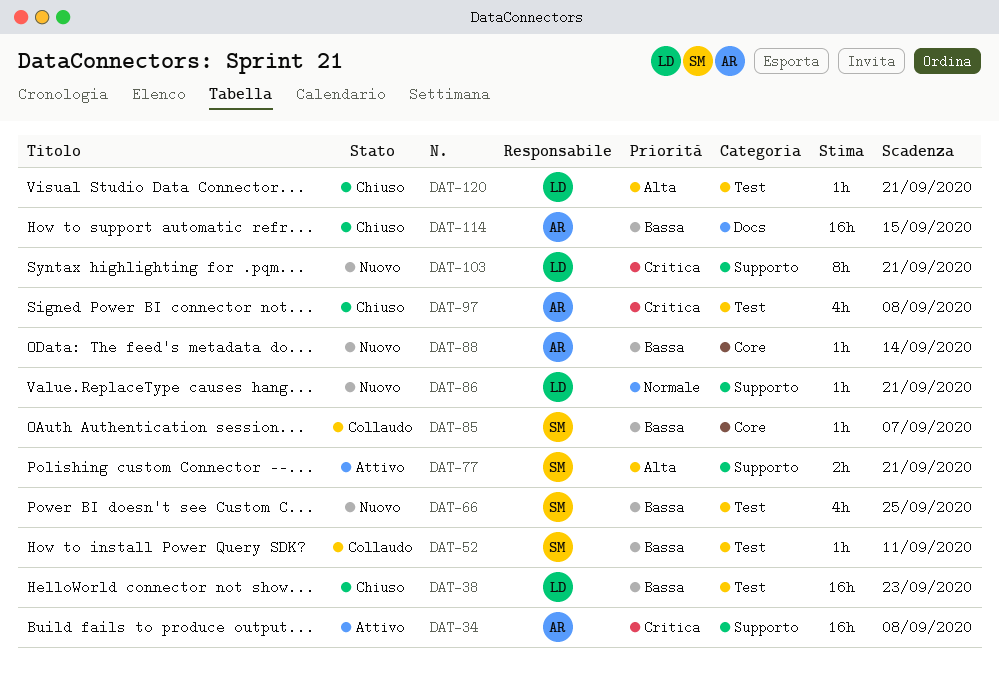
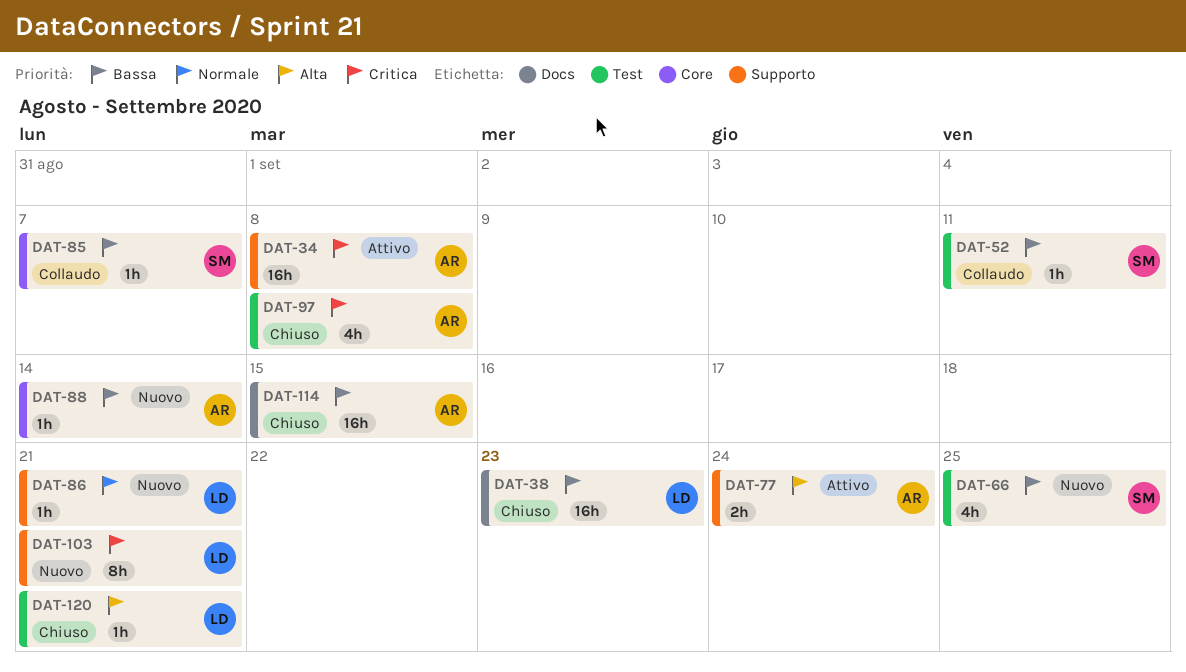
DAT-38, label: Test -> Docs
DAT-77, owner: SM -> AR
DAT-77, due: Sep 21 -> Sep 24

